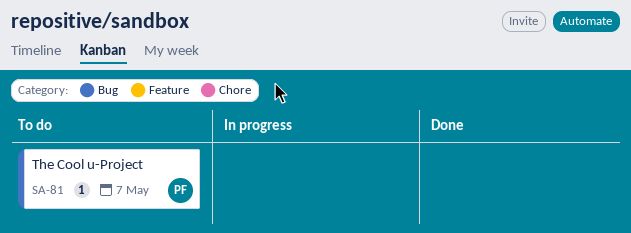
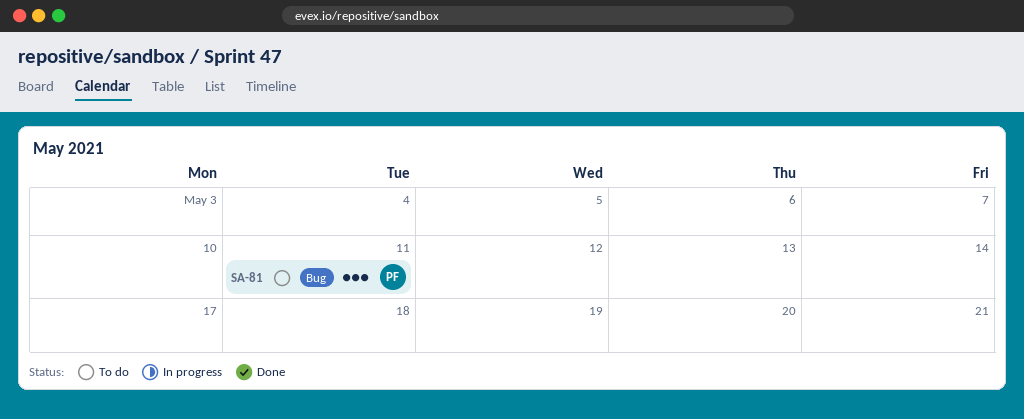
SA-81, estimate: 1 -> 3
SA-81, due: May 7 -> May 11

